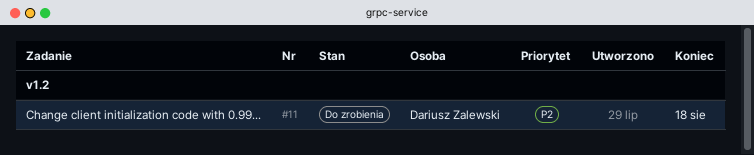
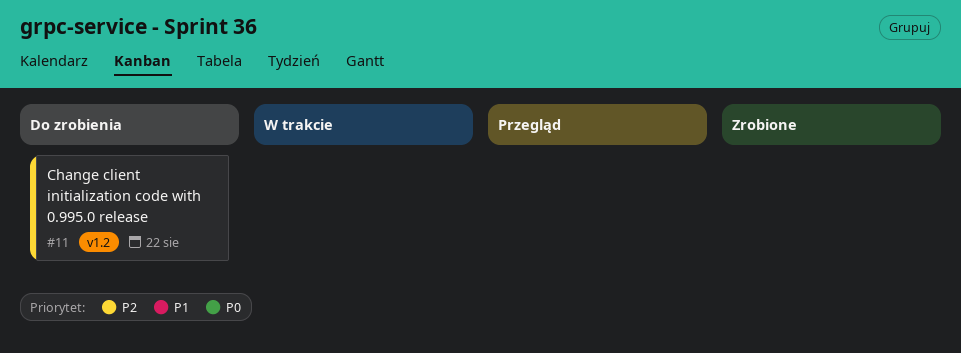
#11, due: Aug 18 -> Aug 22

